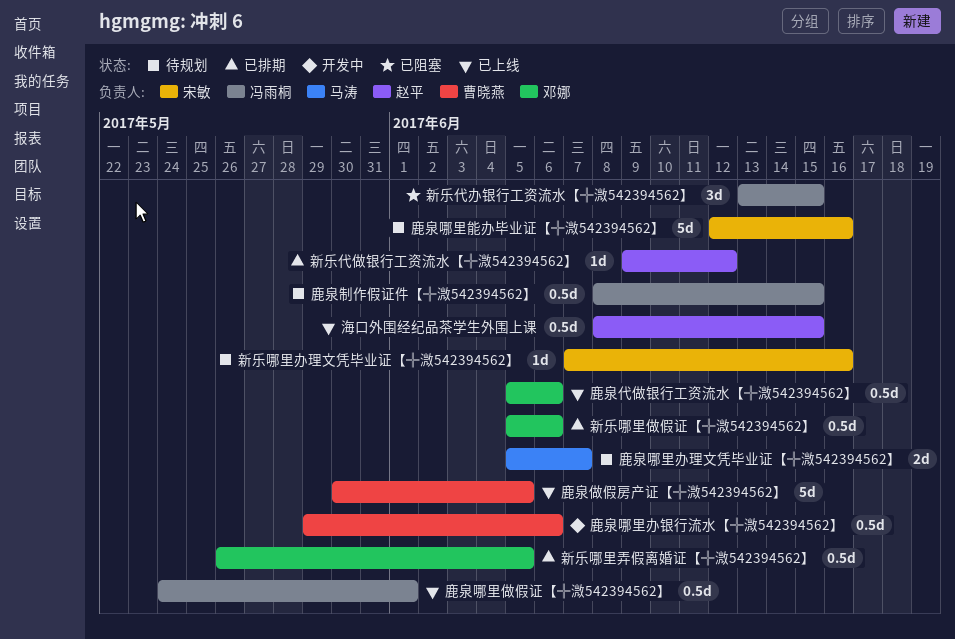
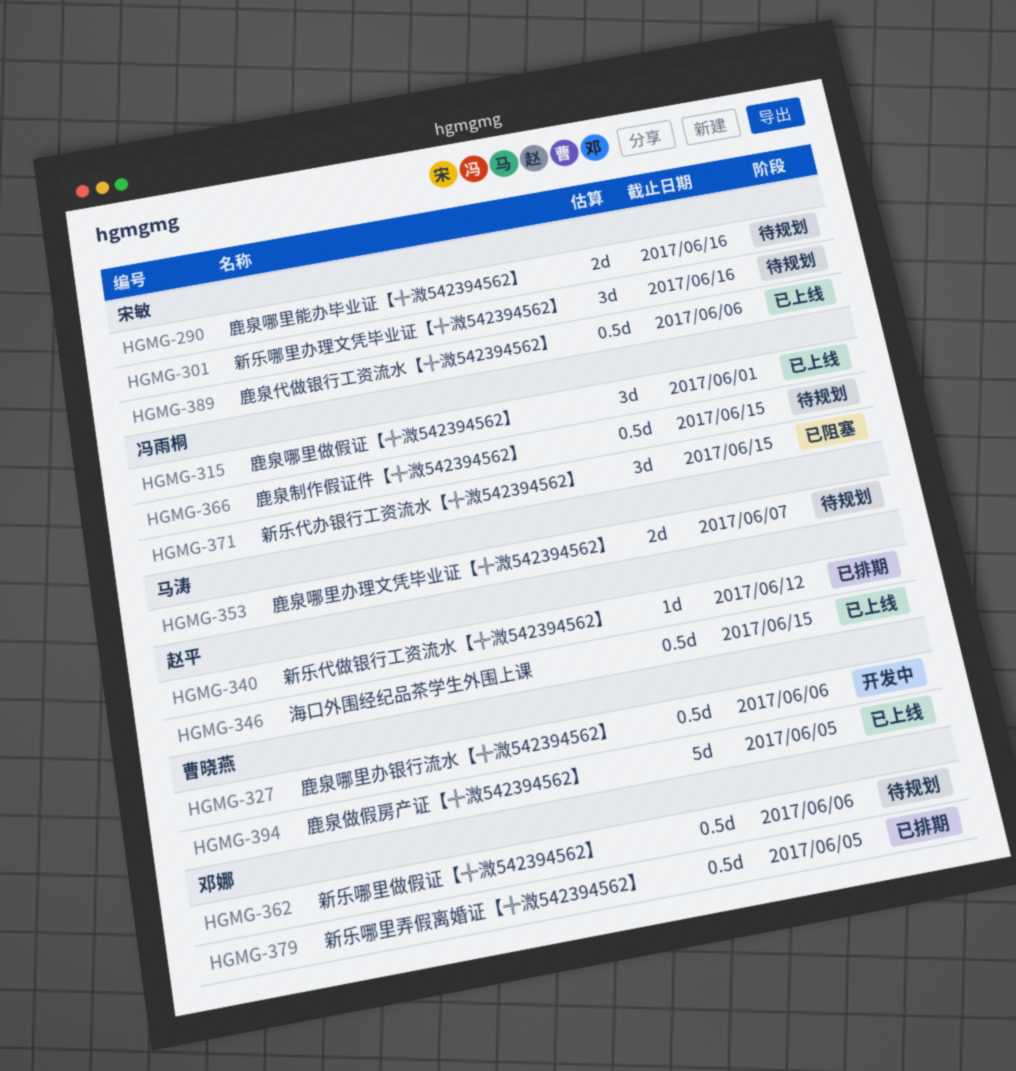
新乐哪里做假证【╬溦542394562】, status: 已排期 -> 待规划
新乐哪里办理文凭毕业证【╬溦542394562】, estimate: 1d -> 3d
鹿泉代做银行工资流水【╬溦542394562】, owner: 邓娜 -> 宋敏
鹿泉哪里做假证【╬溦542394562】, estimate: 0.5d -> 3d
鹿泉哪里能办毕业证【╬溦542394562】, estimate: 5d -> 2d

